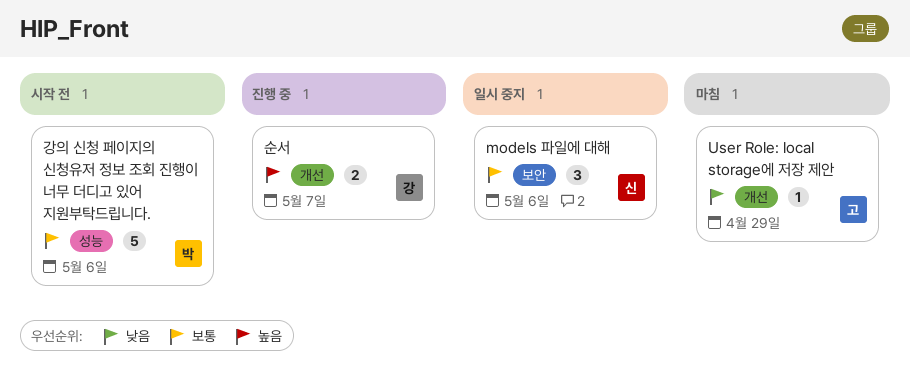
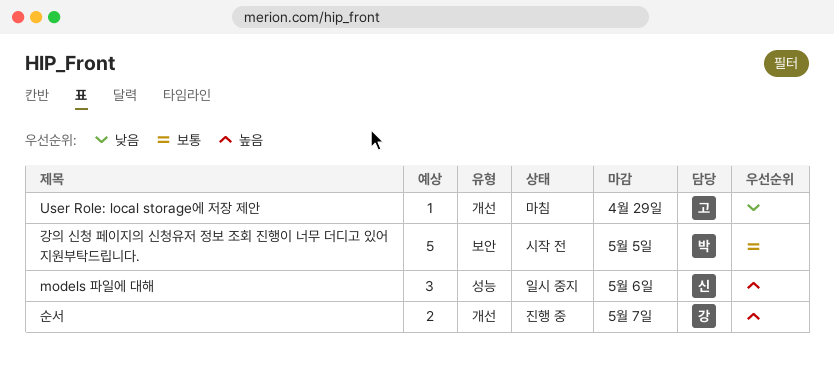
models 파일에 대해, priority: 보통 -> 높음
models 파일에 대해, label: 보안 -> 성능
강의 신청 페이지의 신청유저 정보 조회 진행이 너무 더디고 있어 지원부탁드립니다., label: 성능 -> 보안
강의 신청 페이지의 신청유저 정보 조회 진행이 너무 더디고 있어 지원부탁드립니다., due: May 6 -> May 5

